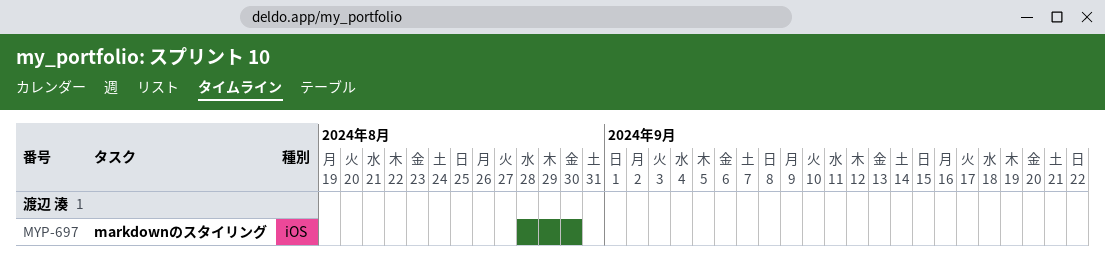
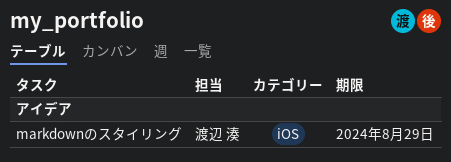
markdownのスタイリング, due: Aug 30 -> Aug 29

